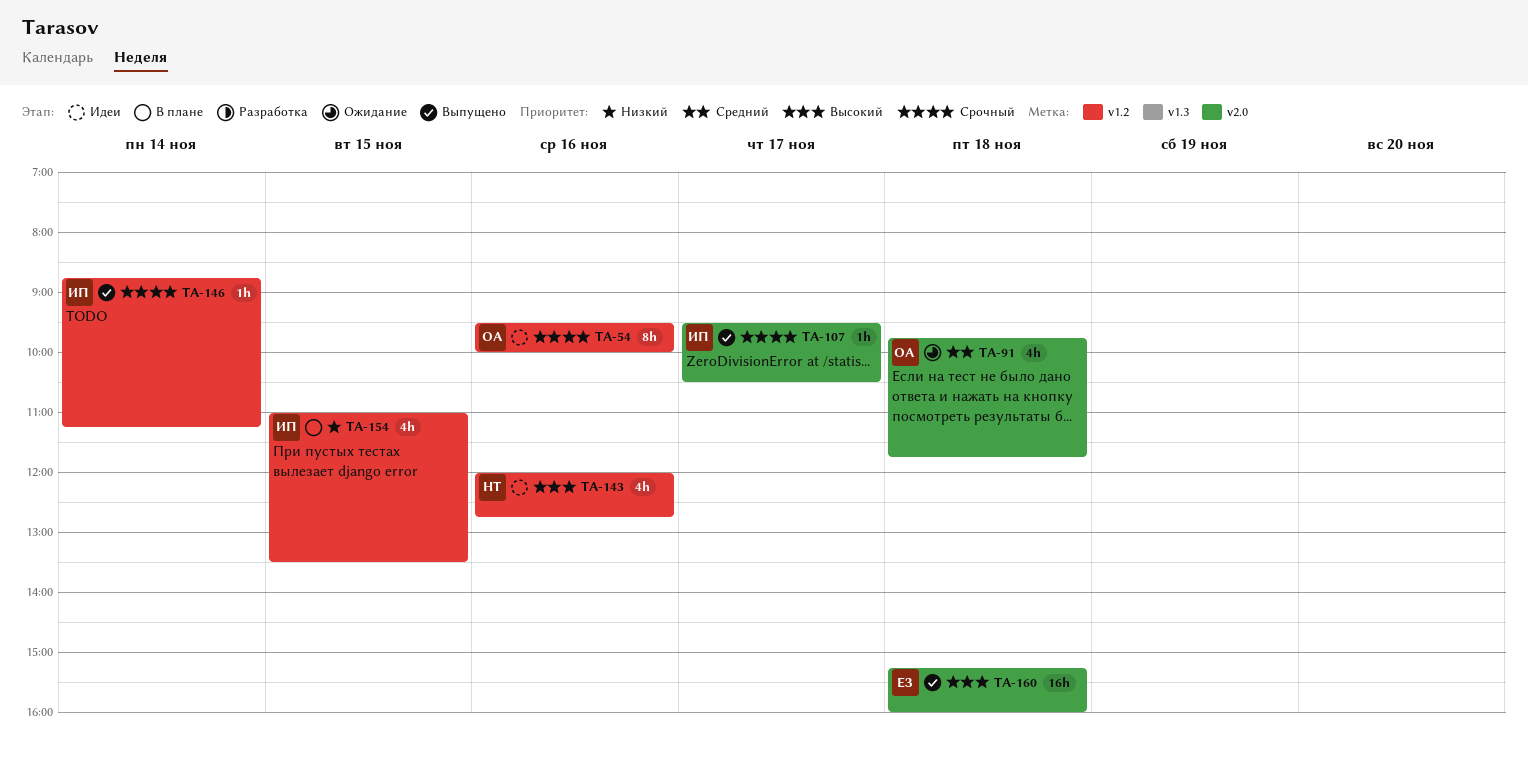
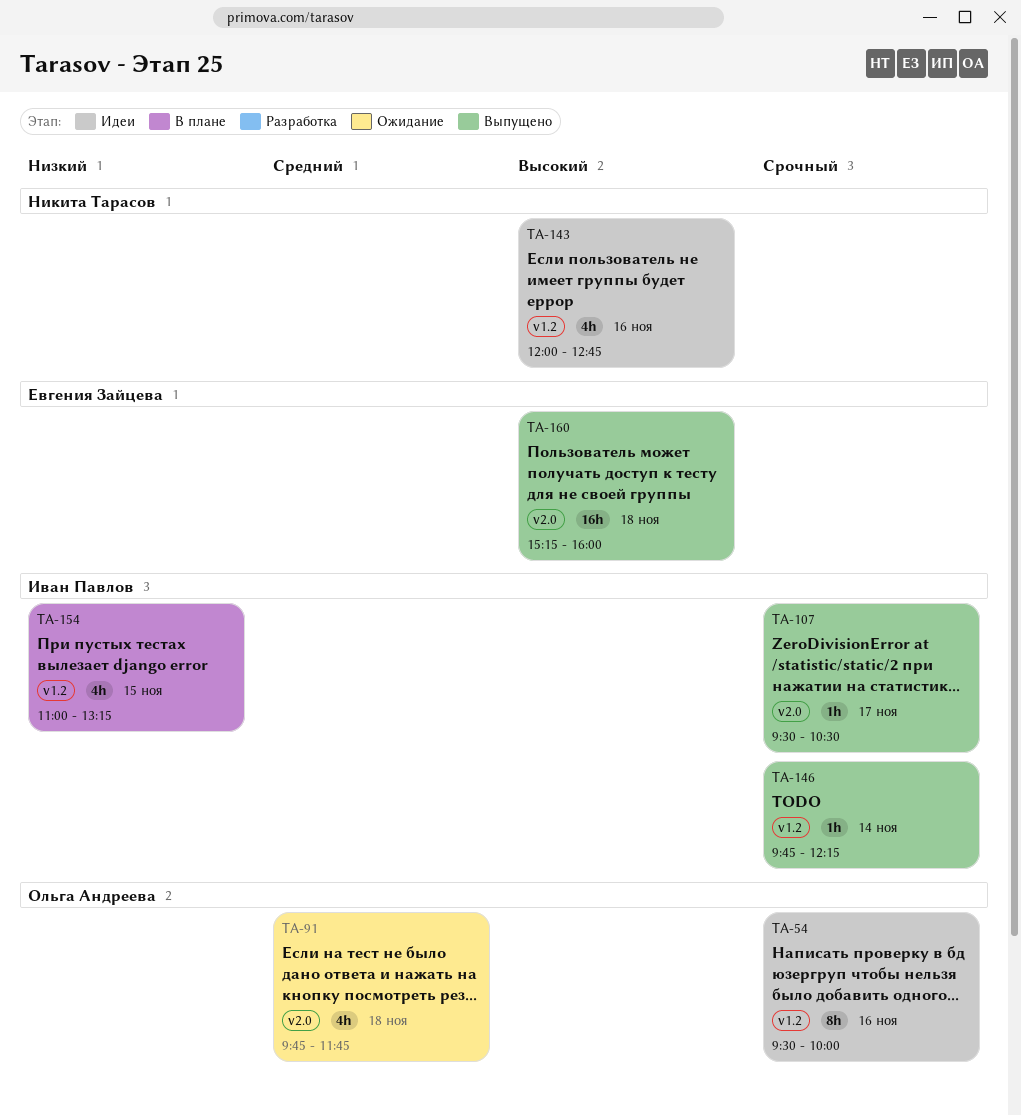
TA-146, begins: 08:45 -> 09:45
TA-146, ends: 11:15 -> 12:15
TA-154, ends: 13:30 -> 13:15

